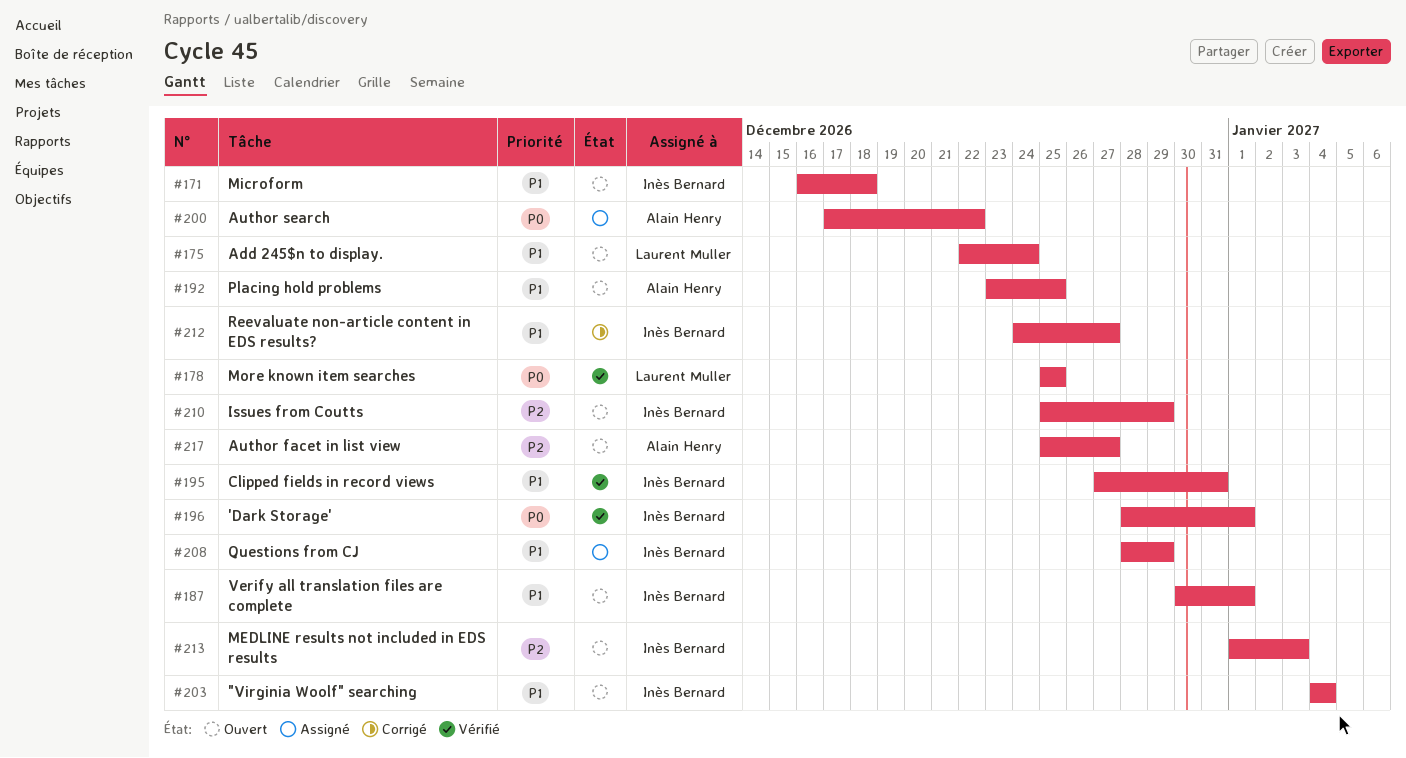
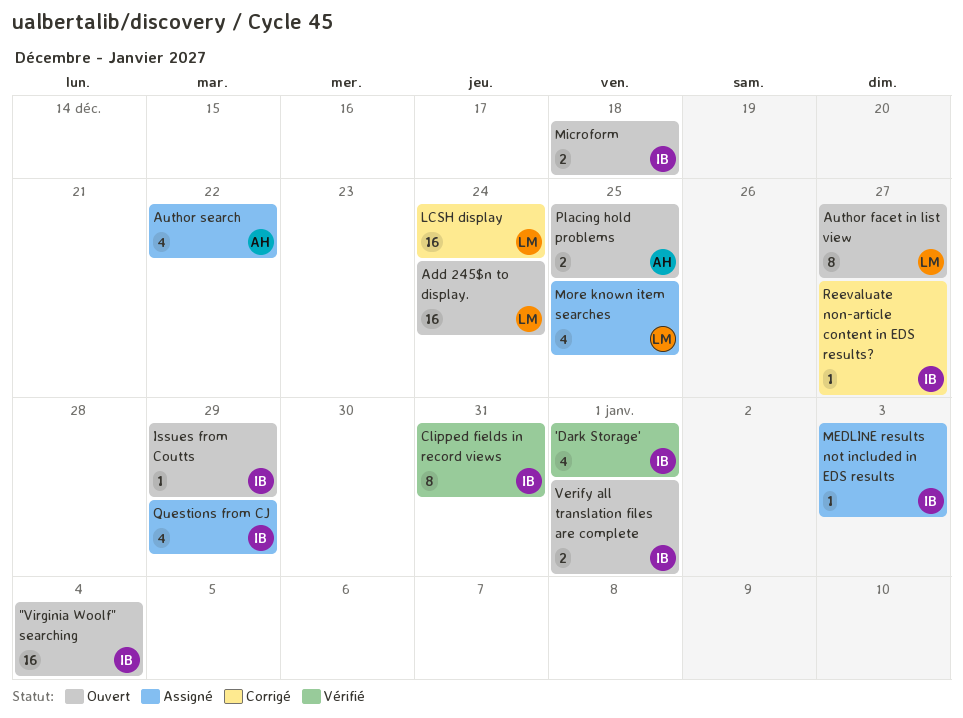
Author facet in list view, owner: Alain Henry -> Laurent Muller
LCSH display: none -> present
MEDLINE results not included in EDS results, status: Ouvert -> Assigné
More known item searches, status: Vérifié -> Assigné

